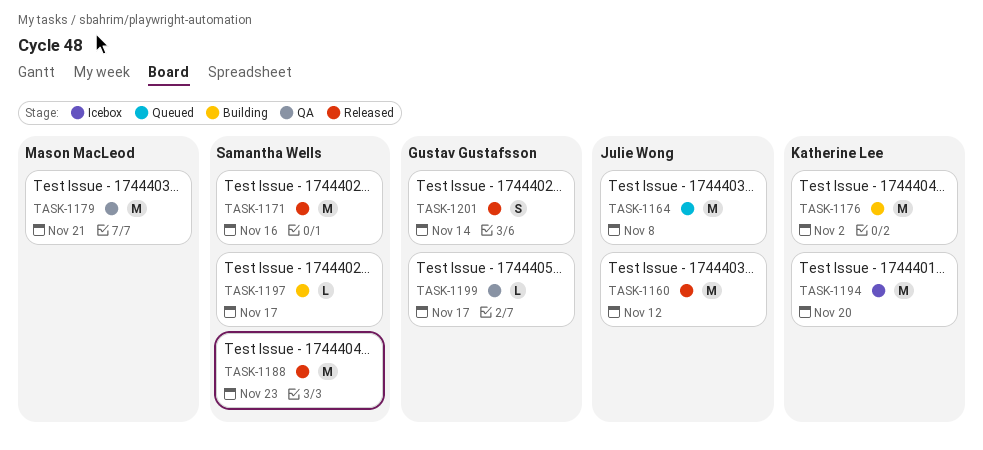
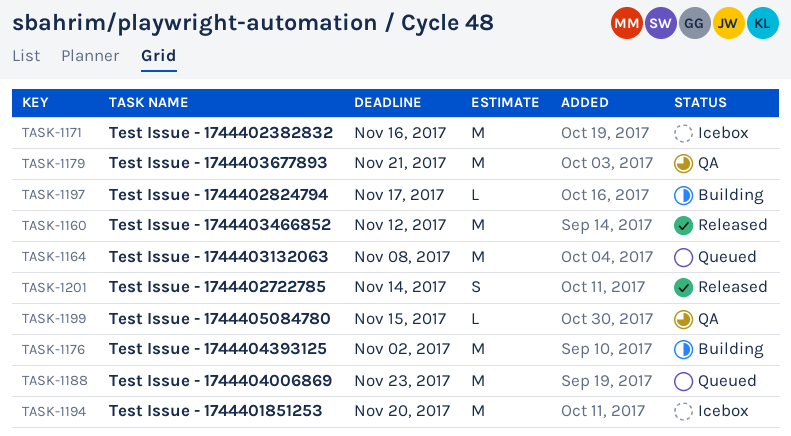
TASK-1171, status: Released -> Icebox
TASK-1188, status: Released -> Queued
TASK-1199, due: Nov 17 -> Nov 15

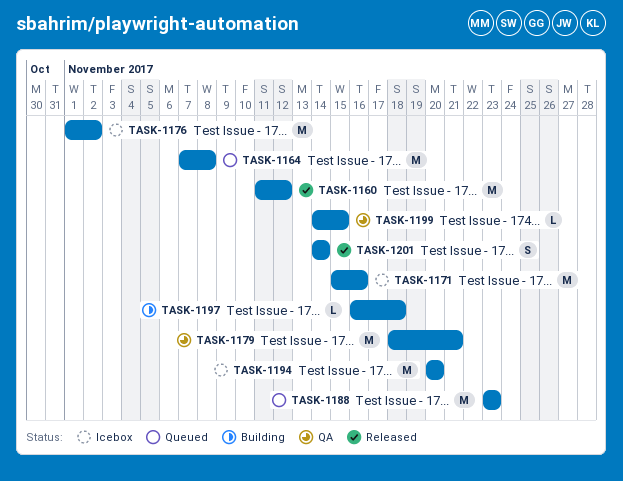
TASK-1176, status: Building -> Icebox
TASK-1197, due: Nov 17 -> Nov 18

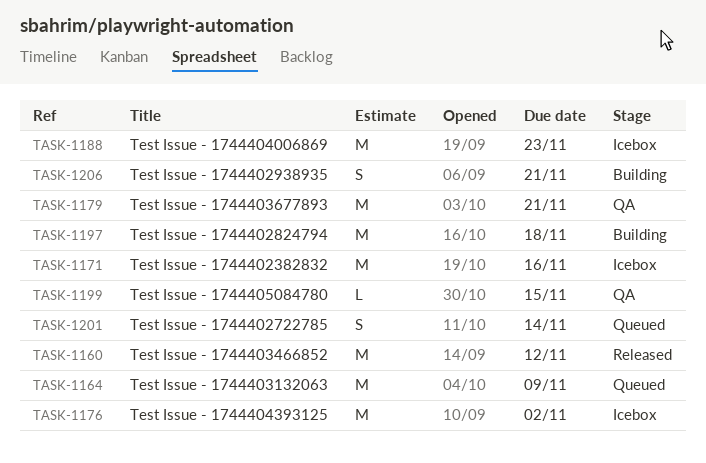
TASK-1164, due: Nov 8 -> Nov 9
TASK-1188, status: Queued -> Icebox
TASK-1194: present -> none
TASK-1197, estimate: L -> M
TASK-1201, status: Released -> Queued
TASK-1206: none -> present

